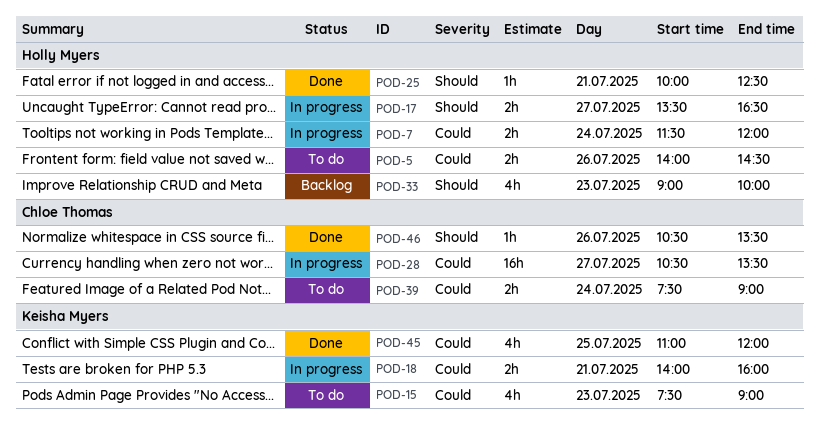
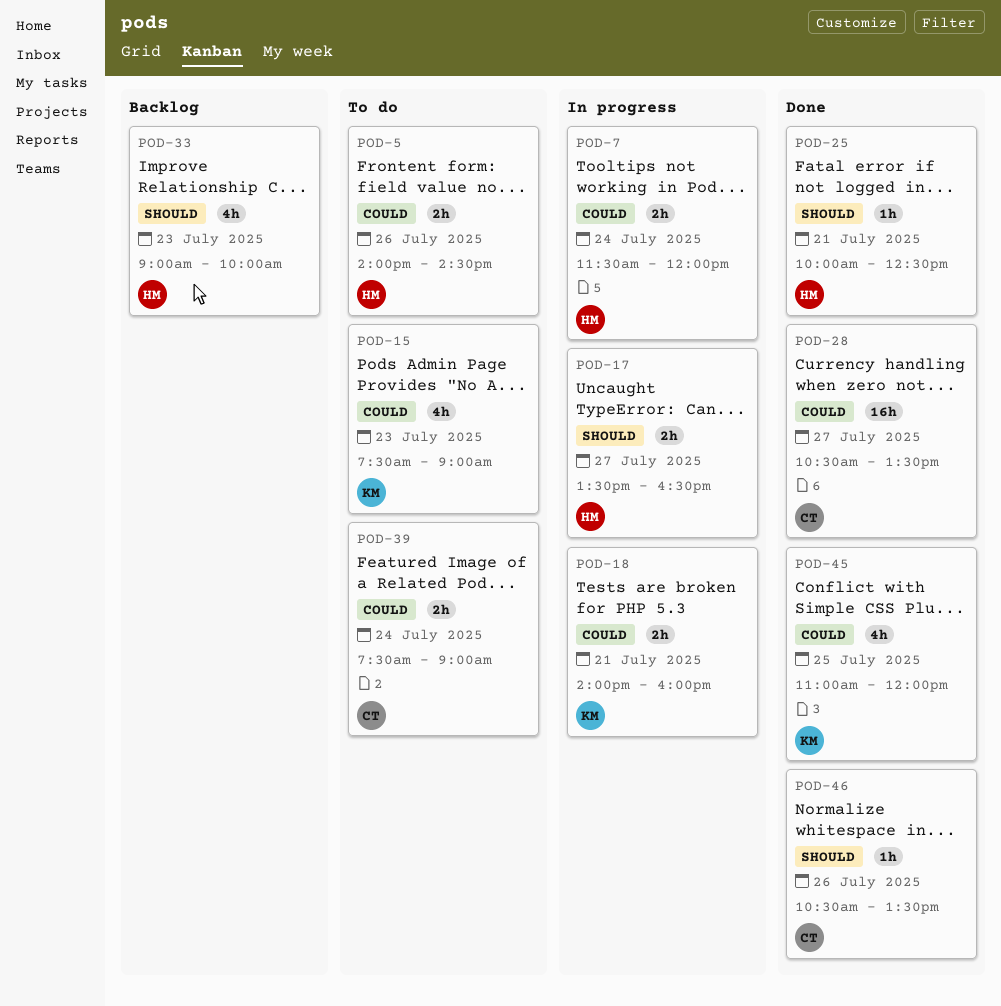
POD-28, status: In progress -> Done

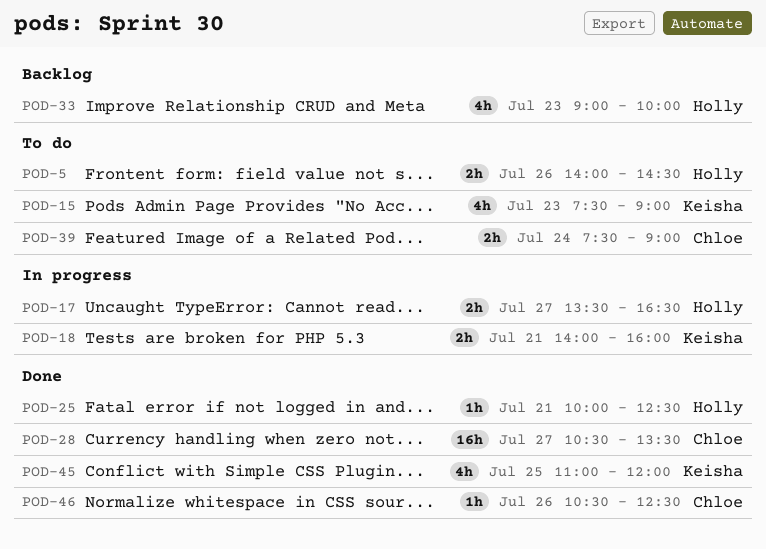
POD-7: present -> none
POD-46, ends: 13:30 -> 12:30

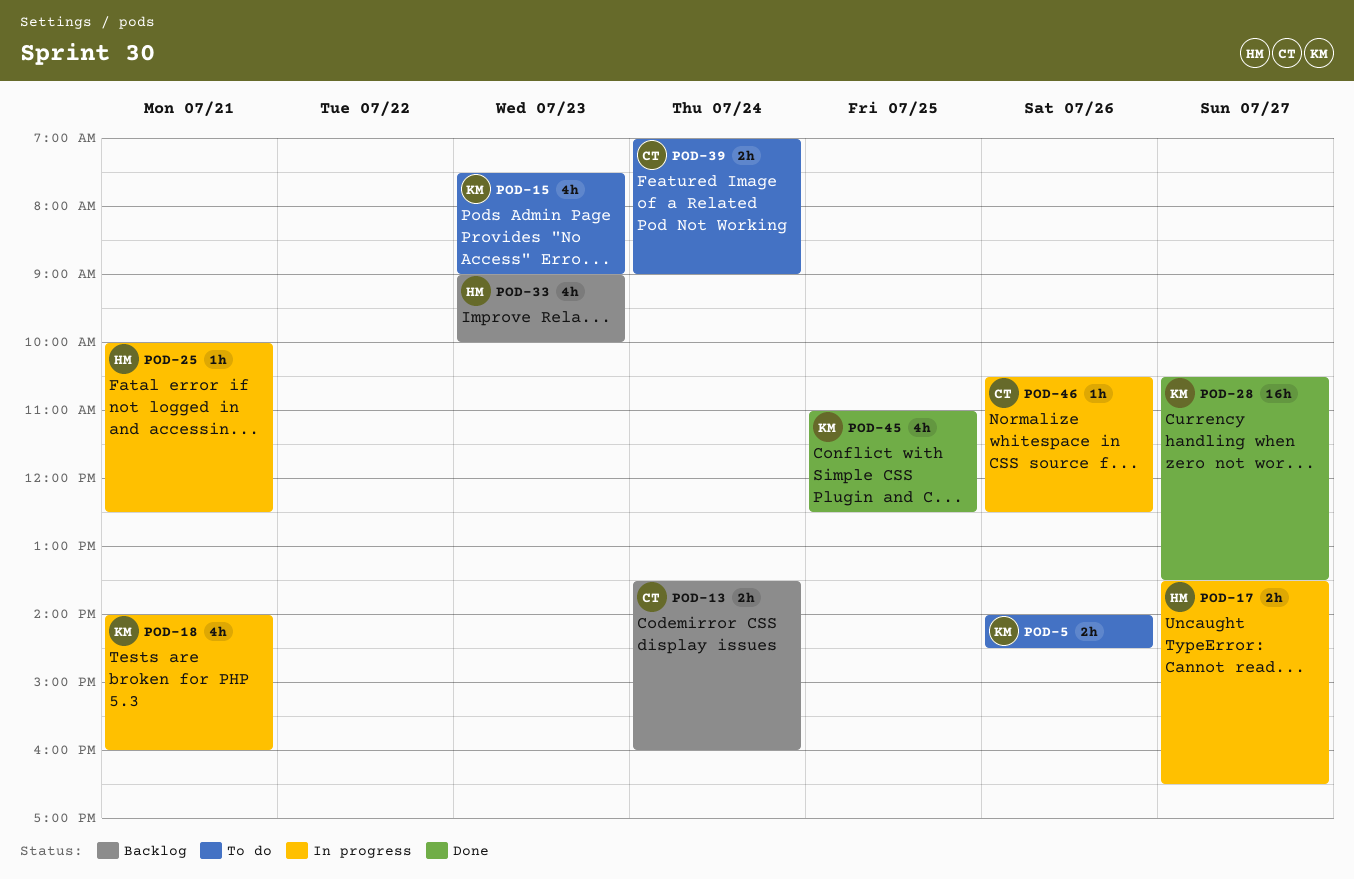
POD-5, owner: Holly -> Keisha
POD-13: none -> present
POD-18, estimate: 2h -> 4h
POD-25, status: Done -> In progress
POD-28, owner: Chloe -> Keisha
POD-39, begins: 07:30 -> 07:00
POD-45, ends: 12:00 -> 12:30
POD-46, status: Done -> In progress

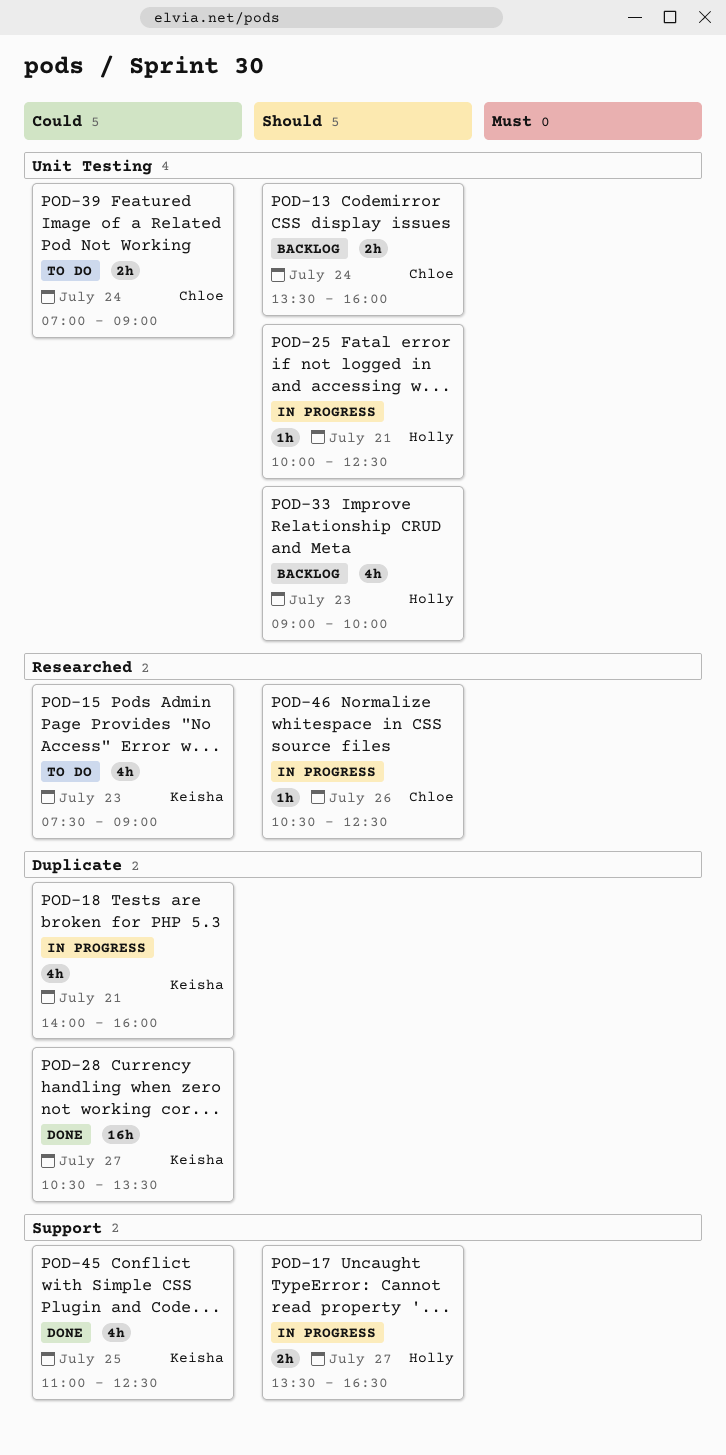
POD-5: present -> none

